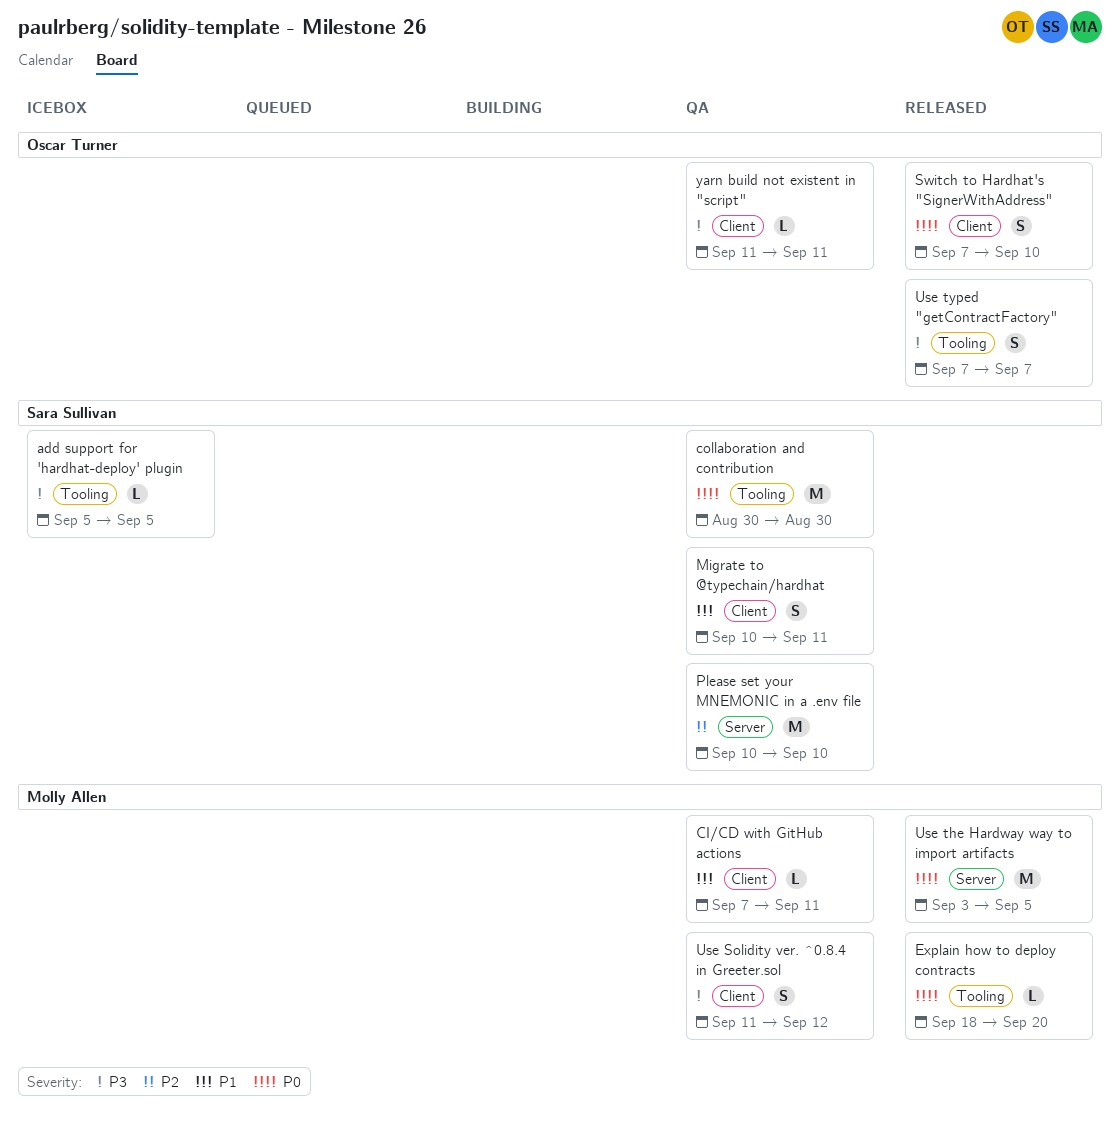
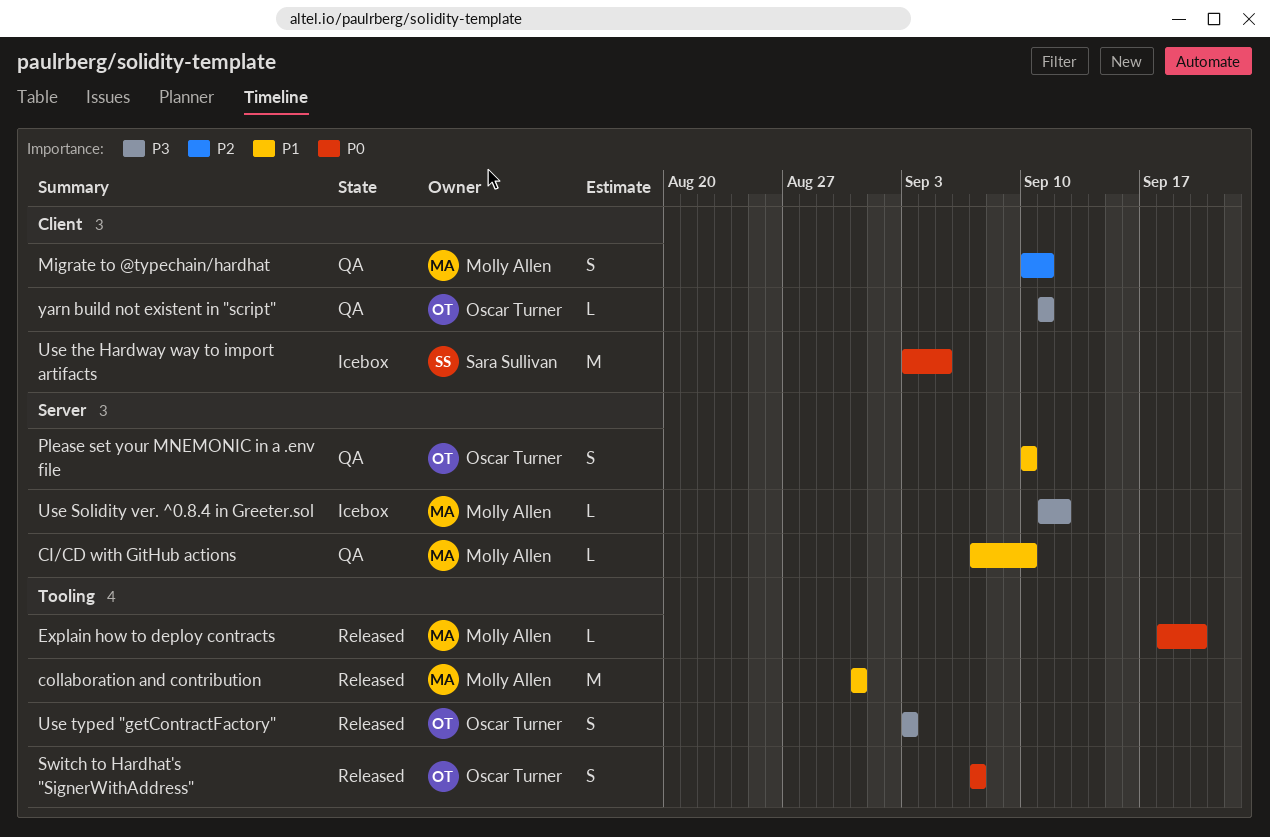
add support for 'hardhat-deploy' plugin: present -> none
CI/CD with GitHub actions, label: Client -> Server
CI/CD with GitHub actions, due: Sep 11 -> Sep 10
collaboration and contribution, status: QA -> Released
collaboration and contribution, owner: Sara Sullivan -> Molly Allen
collaboration and contribution, priority: P0 -> P1
collaboration and contribution, start: Aug 30 -> Aug 31
collaboration and contribution, due: Aug 30 -> Aug 31
Migrate to @typechain/hardhat, owner: Sara Sullivan -> Molly Allen
Migrate to @typechain/hardhat, priority: P1 -> P2
Please set your MNEMONIC in a .env file, owner: Sara Sullivan -> Oscar Turner
Please set your MNEMONIC in a .env file, priority: P2 -> P1
Please set your MNEMONIC in a .env file, estimate: M -> S
Switch to Hardhat's "SignerWithAddress", label: Client -> Tooling
Switch to Hardhat's "SignerWithAddress", due: Sep 10 -> Sep 7
Use Solidity ver. ^0.8.4 in Greeter.sol, status: QA -> Icebox
Use Solidity ver. ^0.8.4 in Greeter.sol, label: Client -> Server
Use Solidity ver. ^0.8.4 in Greeter.sol, estimate: S -> L
Use the Hardway way to import artifacts, status: Released -> Icebox
Use the Hardway way to import artifacts, owner: Molly Allen -> Sara Sullivan
Use the Hardway way to import artifacts, label: Server -> Client
Use typed "getContractFactory", start: Sep 7 -> Sep 3
Use typed "getContractFactory", due: Sep 7 -> Sep 3

